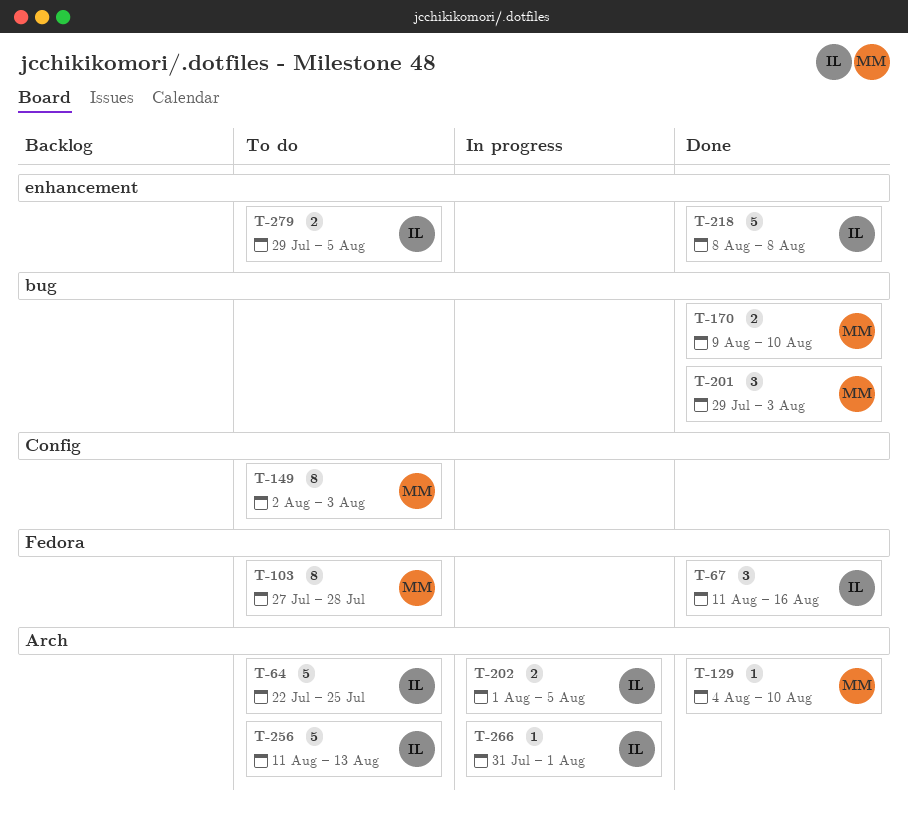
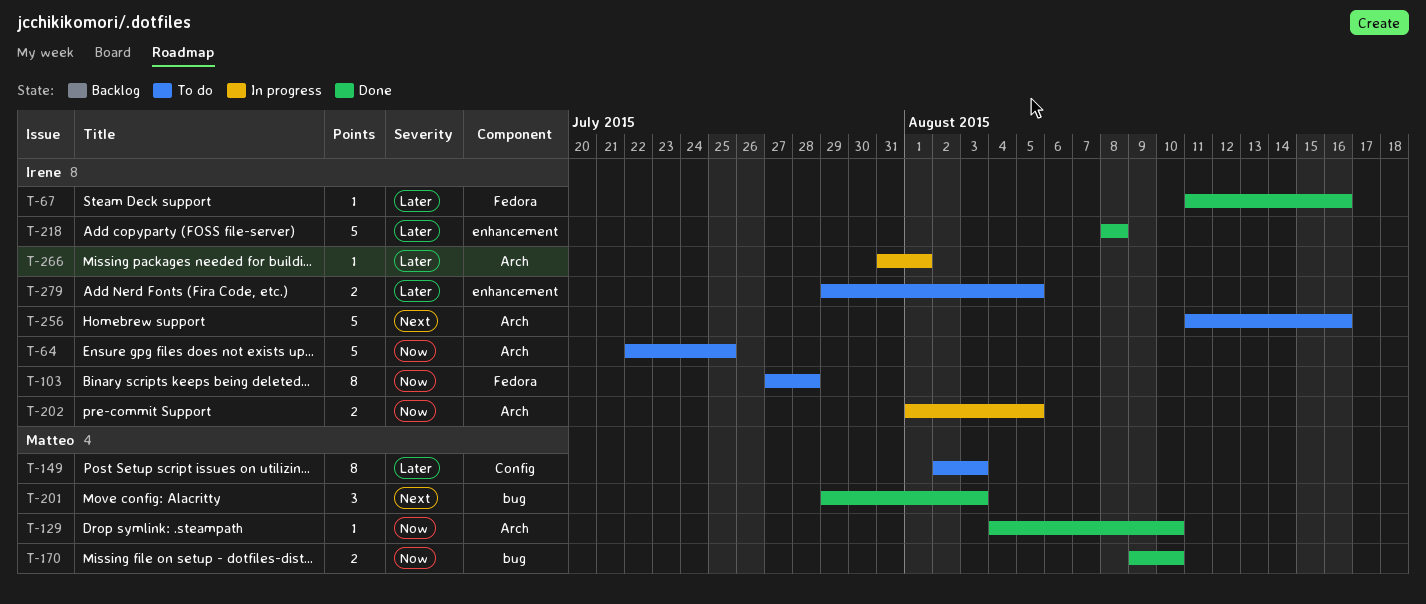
T-67, estimate: 3 -> 1
T-103, owner: Matteo -> Irene
T-256, due: Aug 13 -> Aug 16

